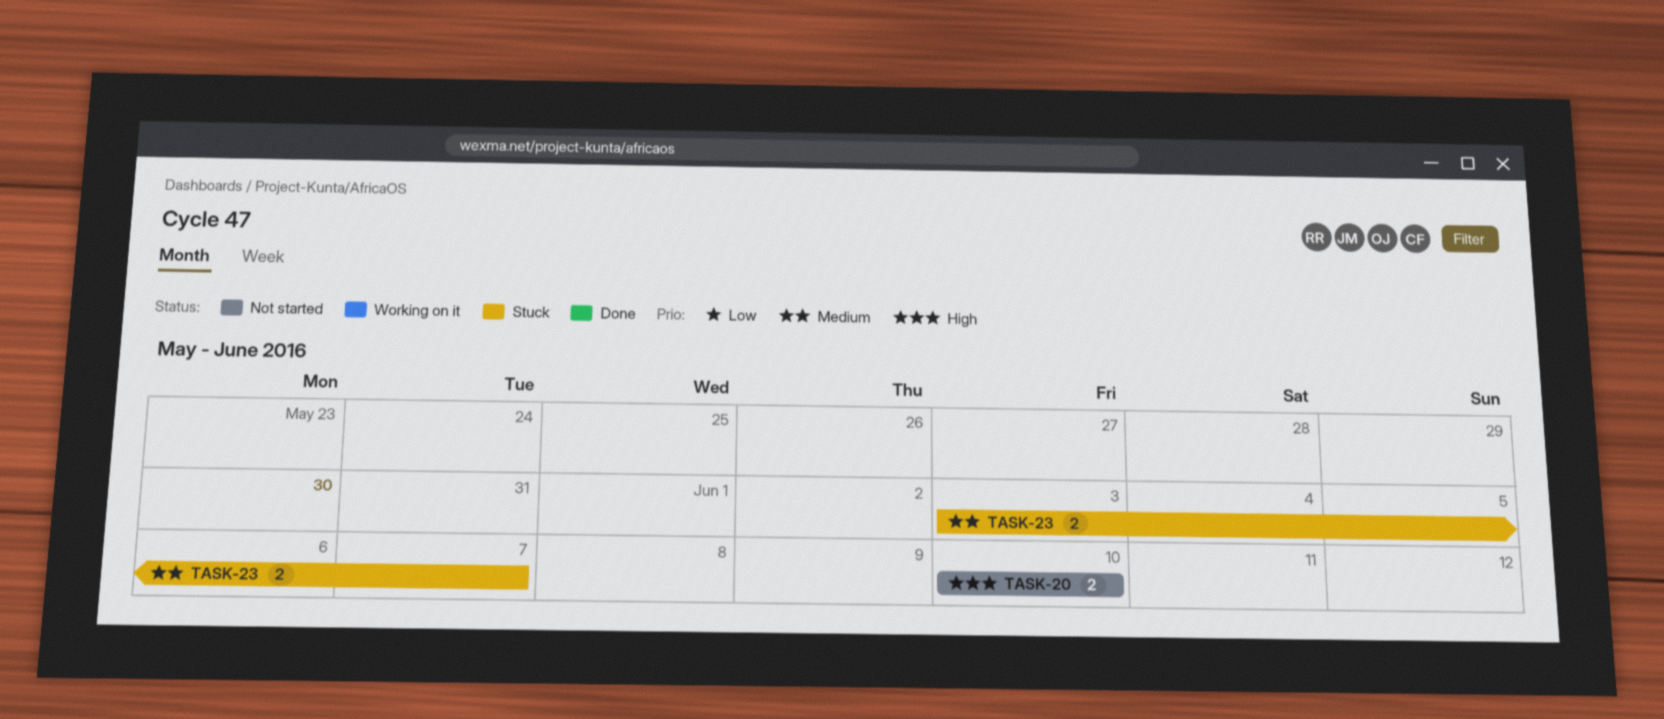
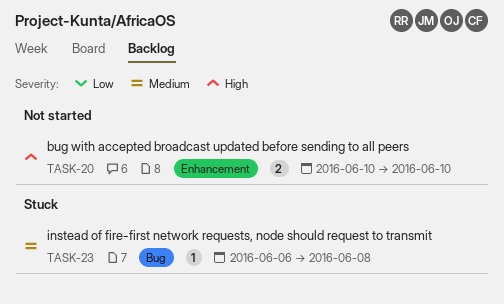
TASK-23, estimate: 2 -> 1
TASK-23, start: Jun 3 -> Jun 6
TASK-23, due: Jun 7 -> Jun 8

